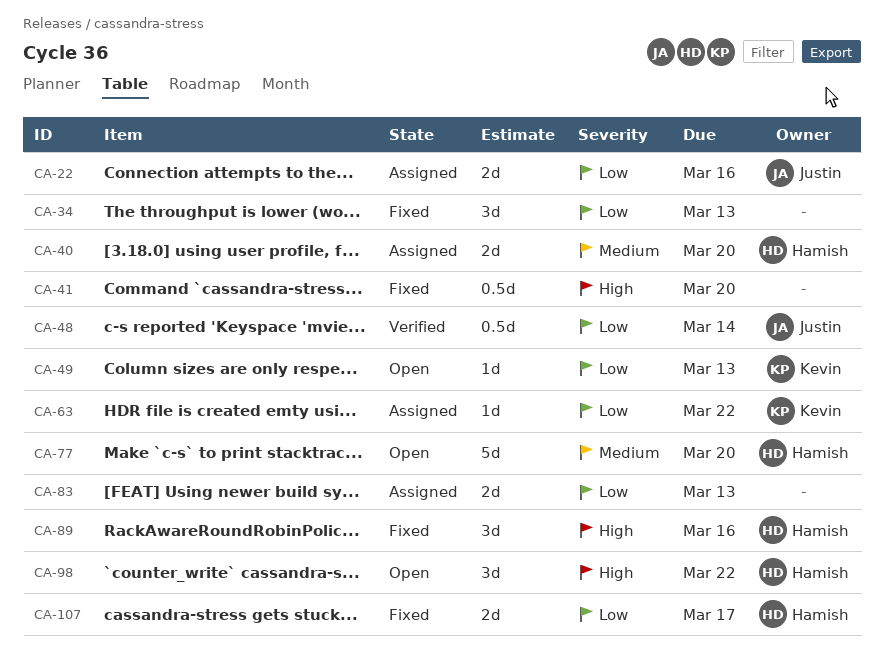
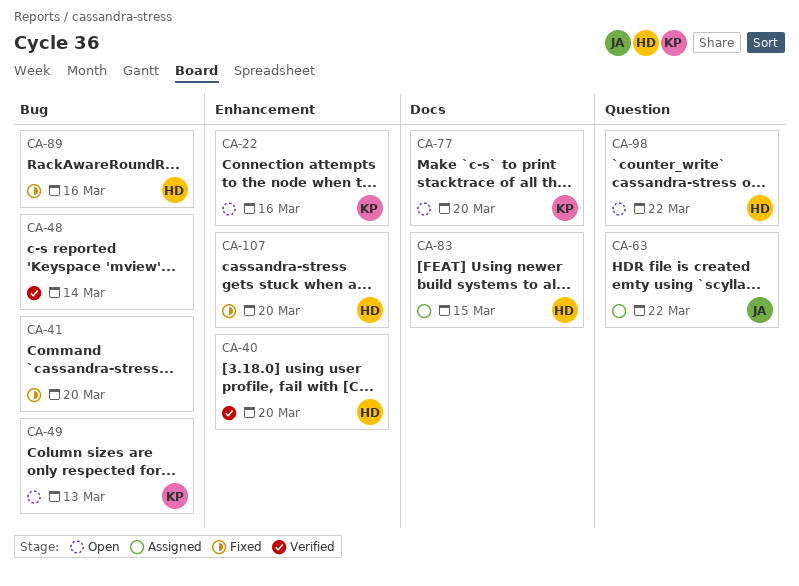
CA-22, status: Assigned -> Open
CA-22, owner: Justin -> Kevin
CA-34: present -> none
CA-40, status: Assigned -> Verified
CA-48, owner: Justin -> none
CA-63, owner: Kevin -> Justin
CA-77, owner: Hamish -> Kevin
CA-83, owner: none -> Hamish
CA-83, due: Mar 13 -> Mar 15
CA-107, due: Mar 17 -> Mar 20

